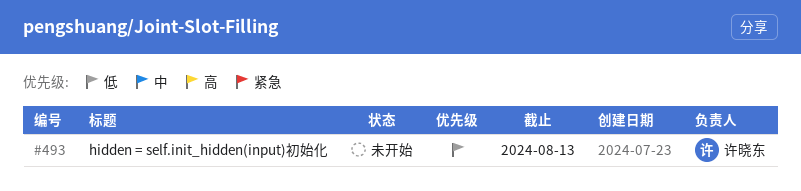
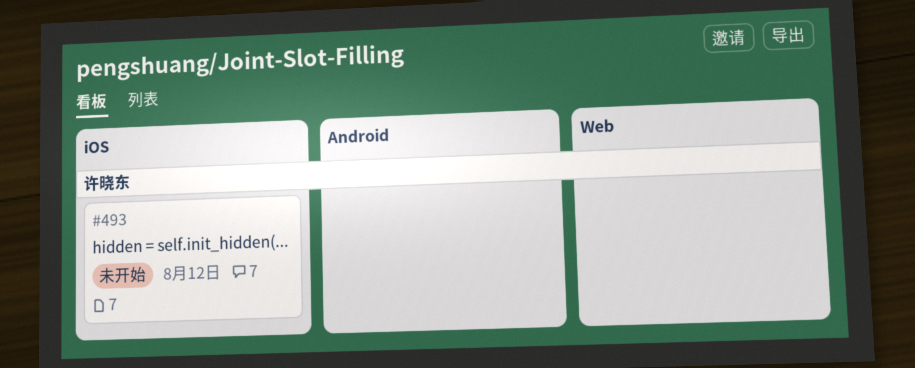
#493, due: Aug 13 -> Aug 12

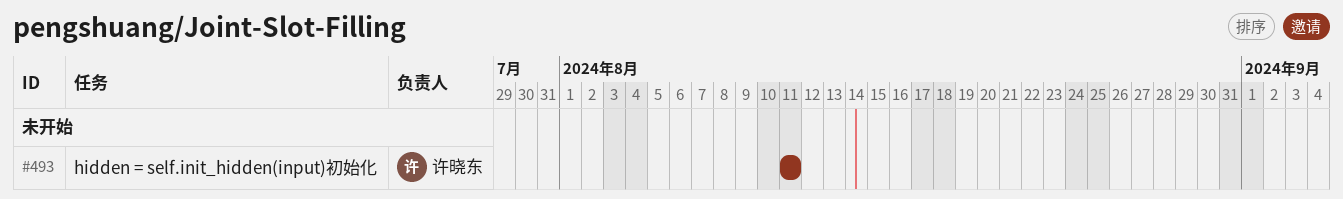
#493, due: Aug 12 -> Aug 11

